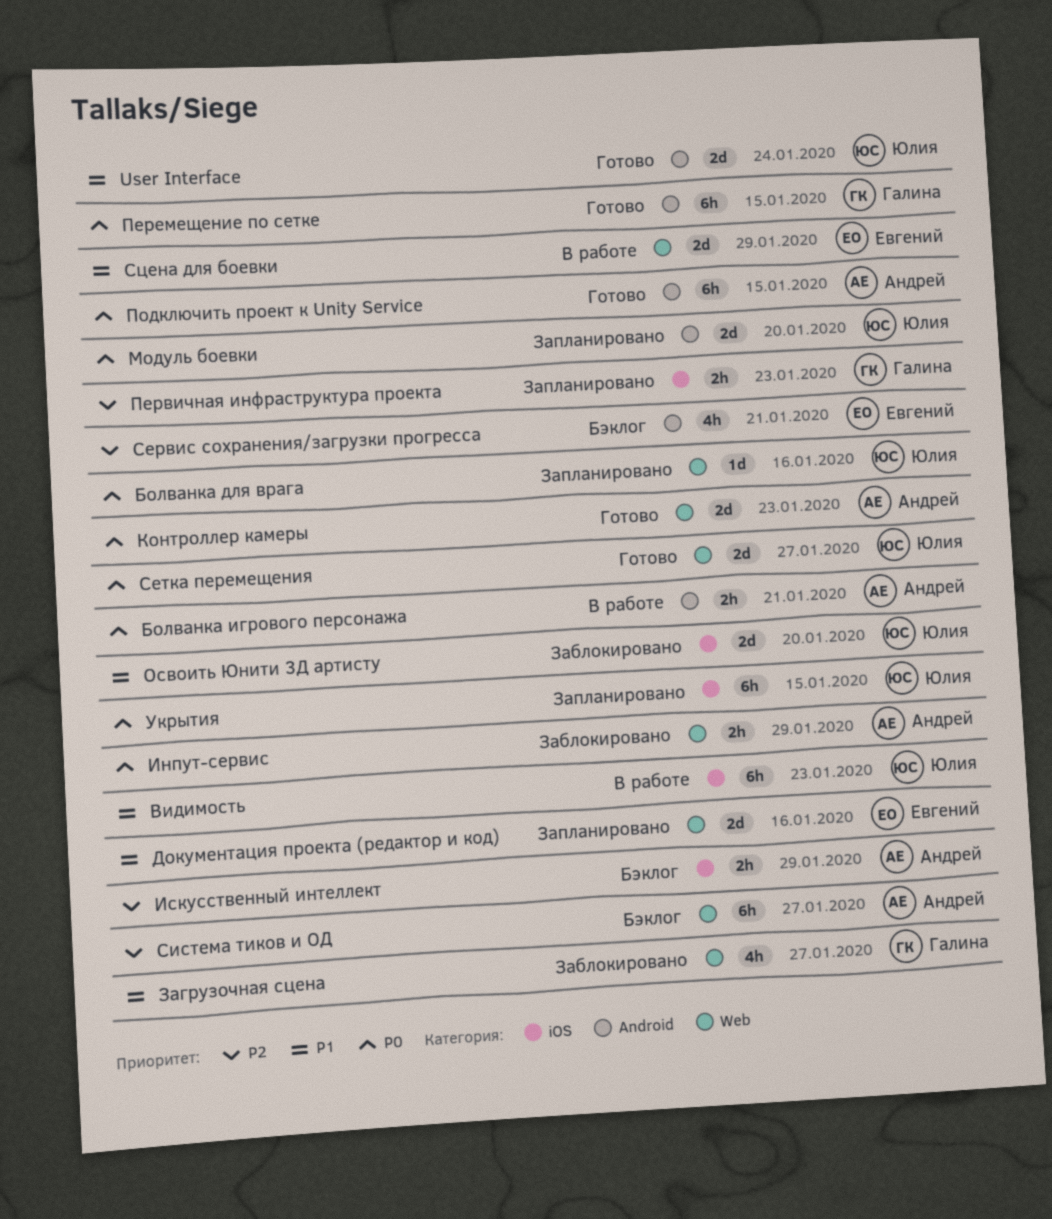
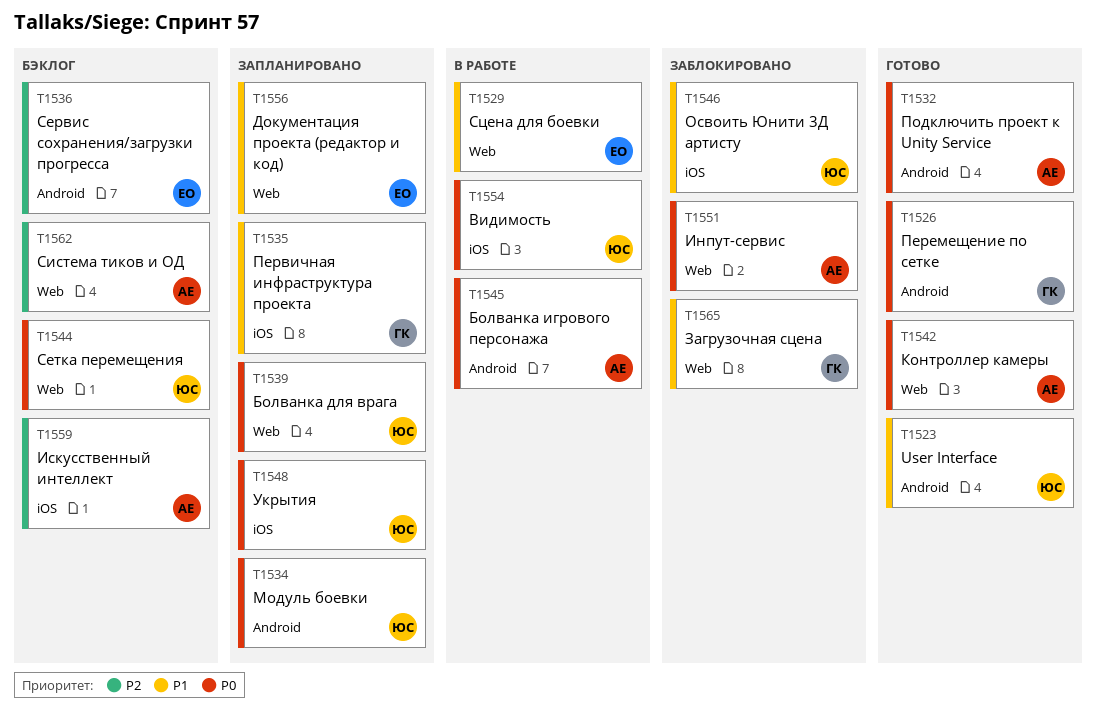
Видимость, priority: P1 -> P0
Первичная инфраструктура проекта, priority: P2 -> P1
Сетка перемещения, status: Готово -> Бэклог

